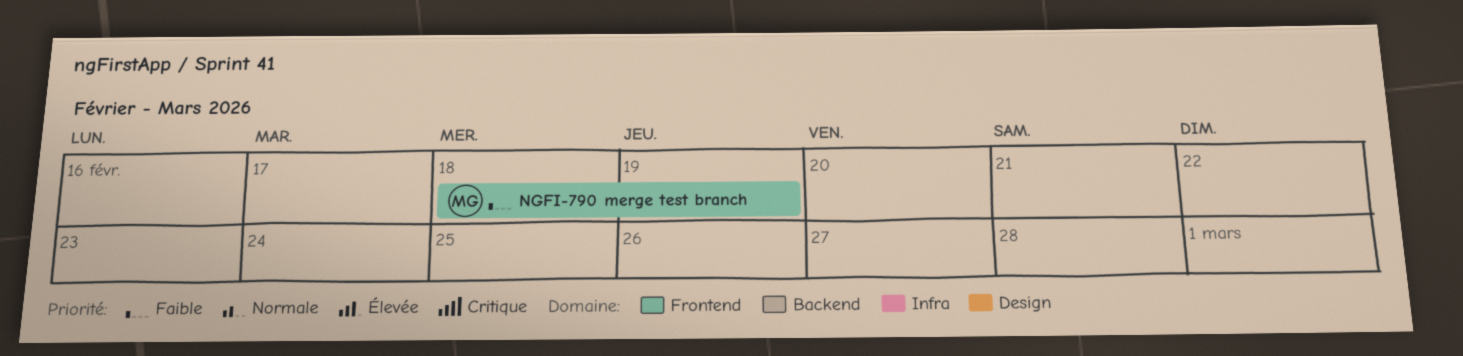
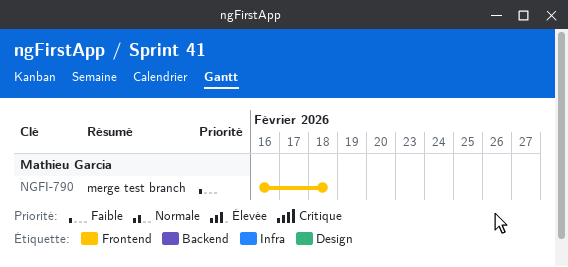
NGFI-790, start: Feb 18 -> Feb 16
NGFI-790, due: Feb 19 -> Feb 18

